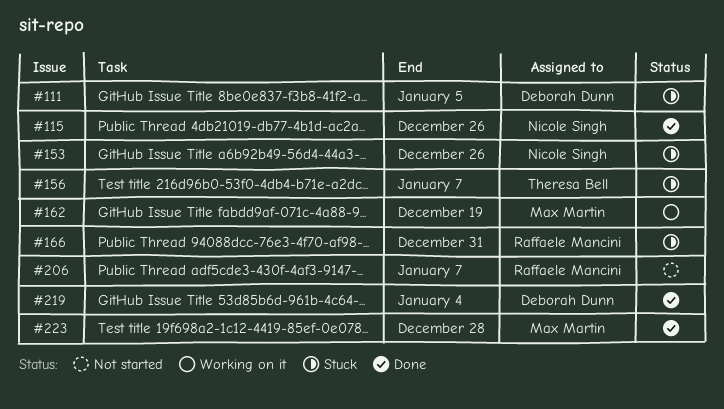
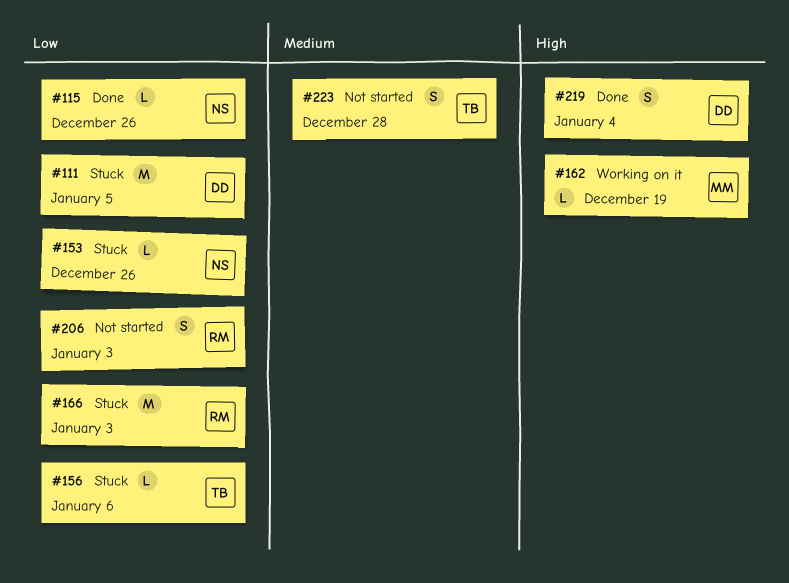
#156, due: Jan 7 -> Jan 6
#166, due: Dec 31 -> Jan 3
#206, due: Jan 7 -> Jan 3
#223, status: Done -> Not started
#223, owner: Max Martin -> Theresa Bell

